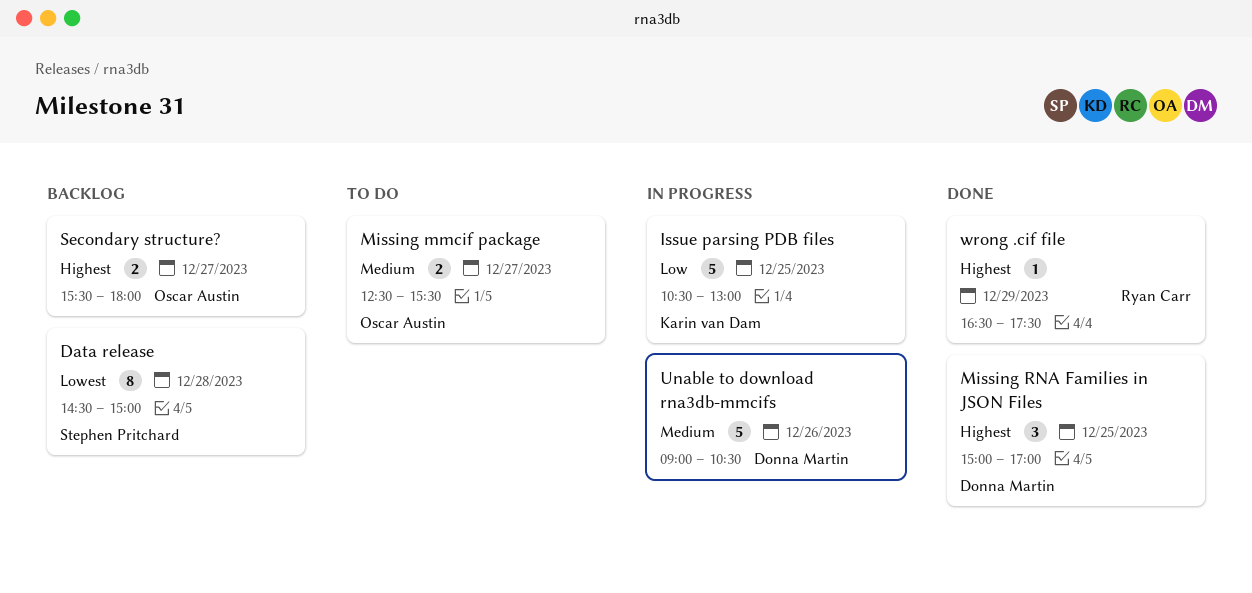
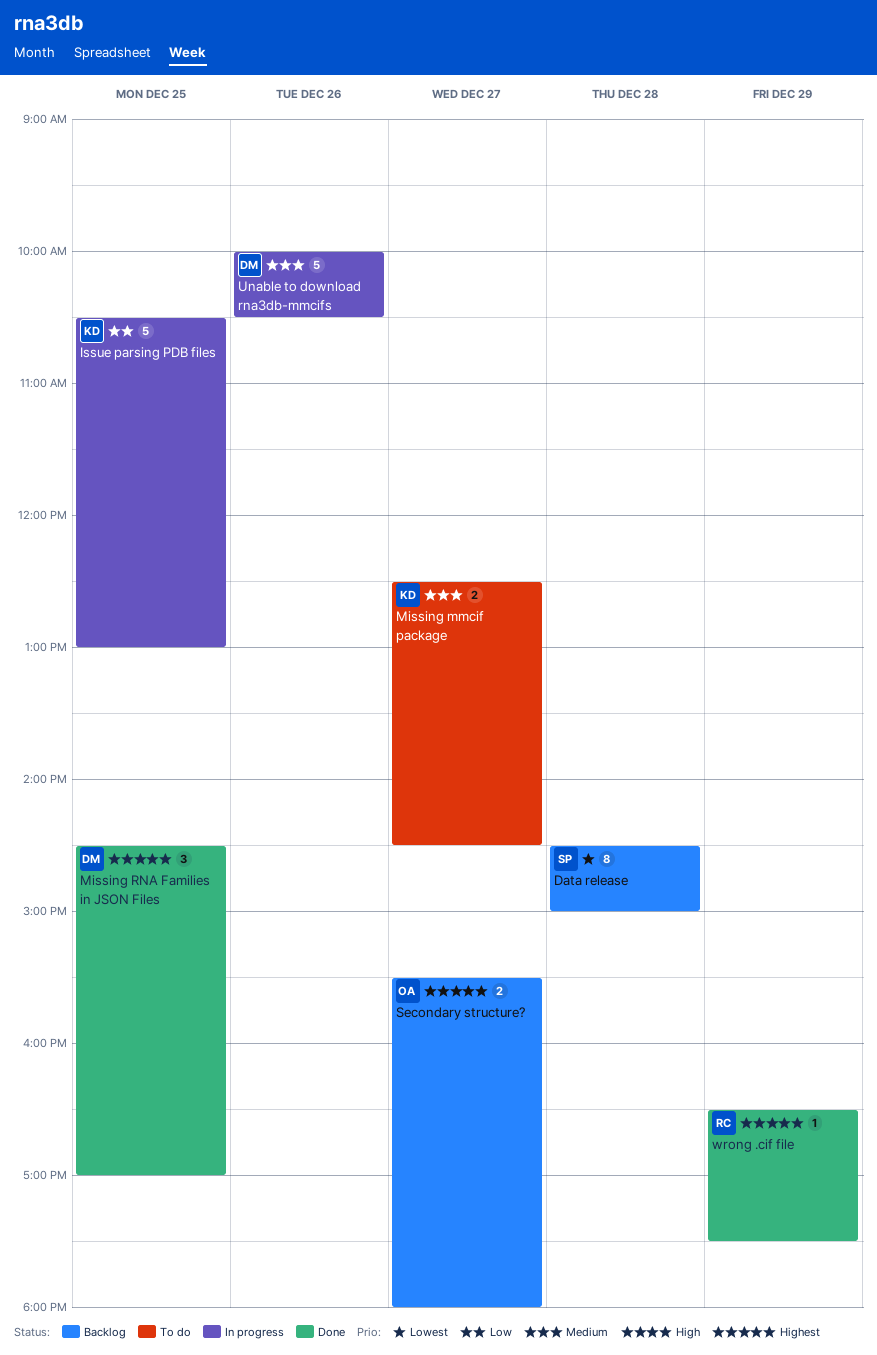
Missing mmcif package, owner: Oscar Austin -> Karin van Dam
Missing mmcif package, ends: 15:30 -> 14:30
Missing RNA Families in JSON Files, begins: 15:00 -> 14:30
Unable to download rna3db-mmcifs, begins: 09:00 -> 10:00

